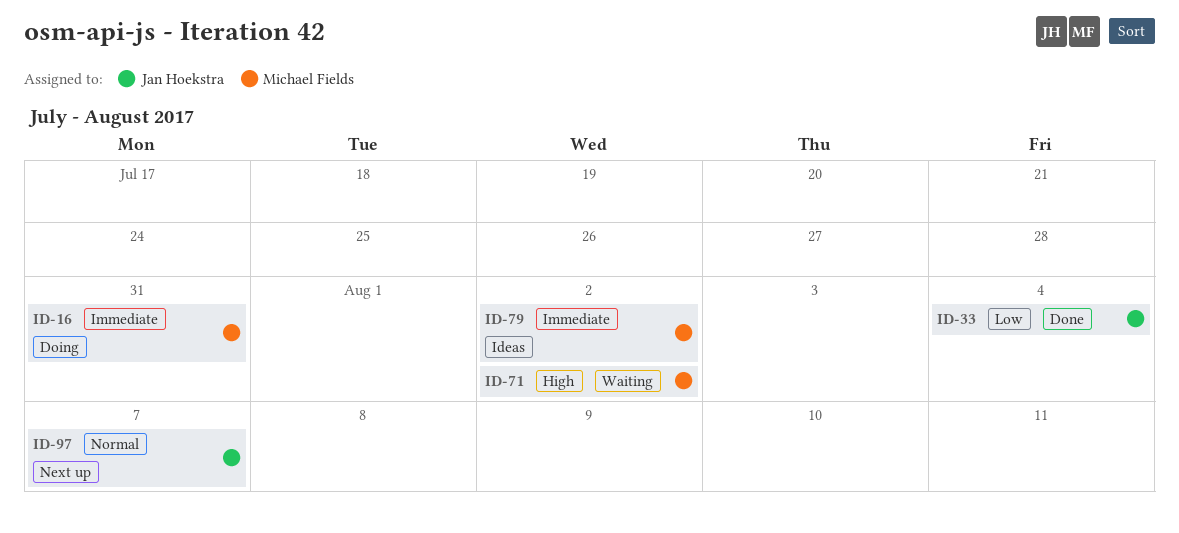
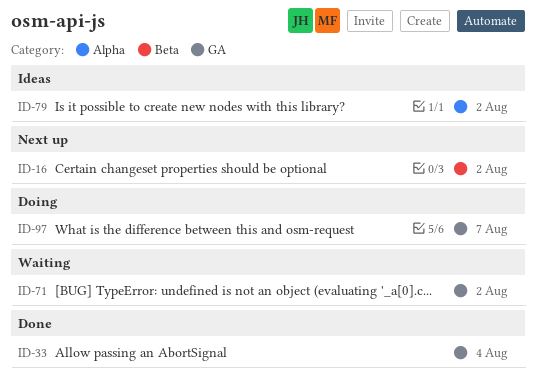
ID-16, status: Doing -> Next up
ID-16, due: Jul 31 -> Aug 2
ID-97, status: Next up -> Doing

